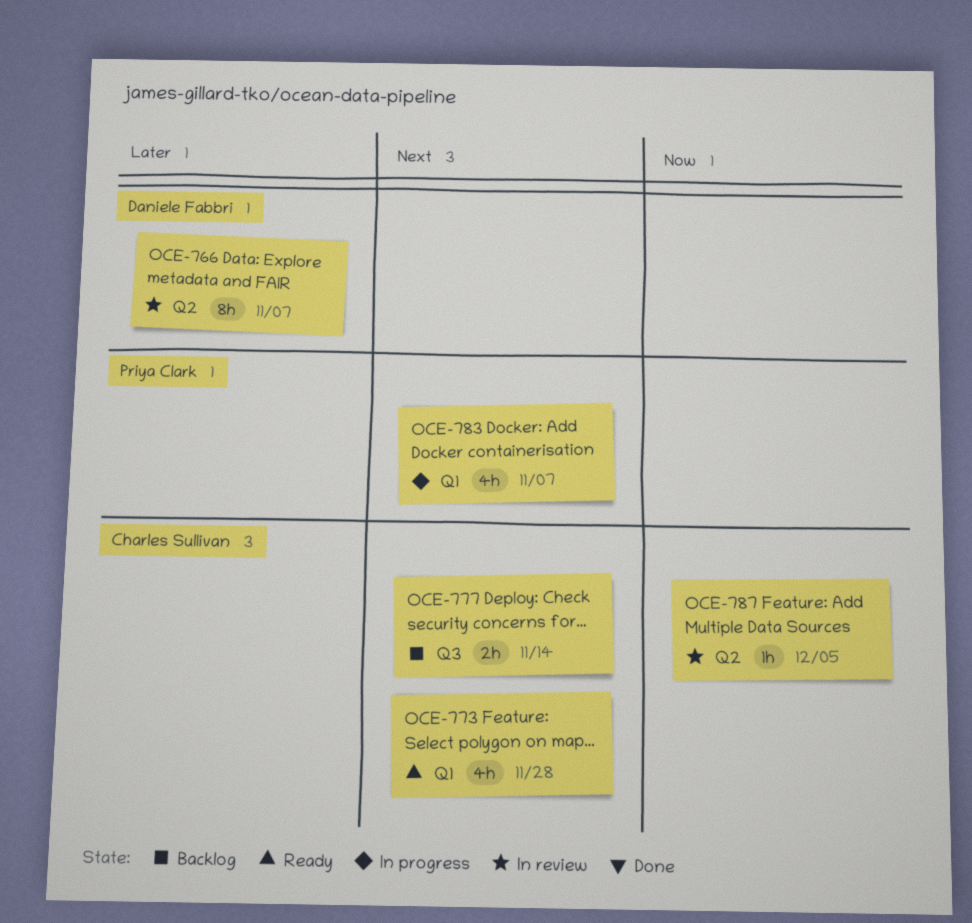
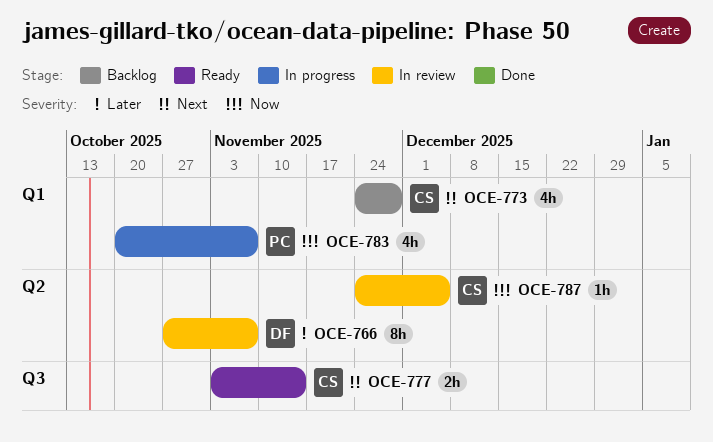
OCE-773, status: Ready -> Backlog
OCE-777, status: Backlog -> Ready
OCE-783, priority: Next -> Now

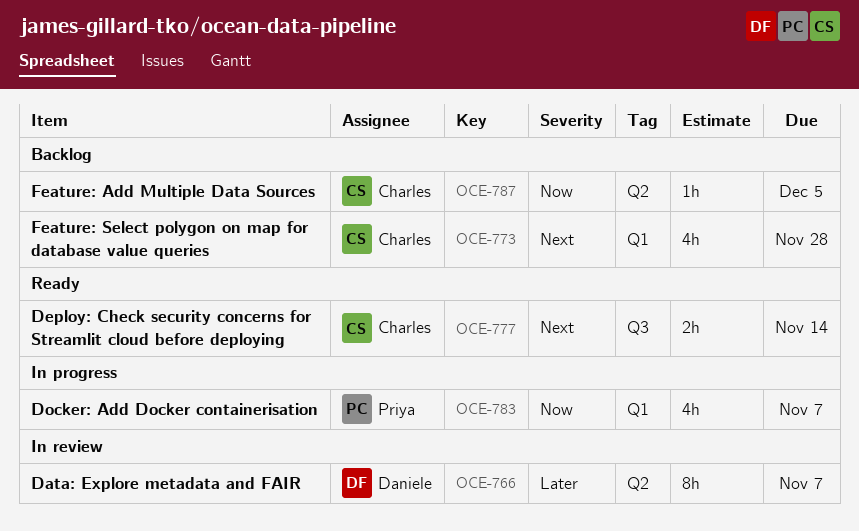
OCE-787, status: In review -> Backlog

